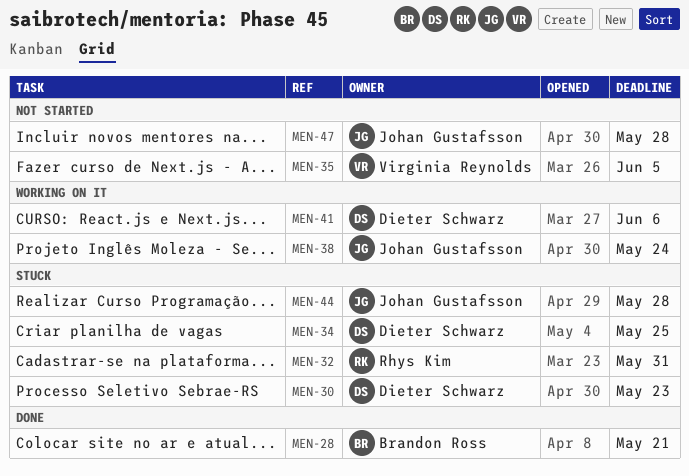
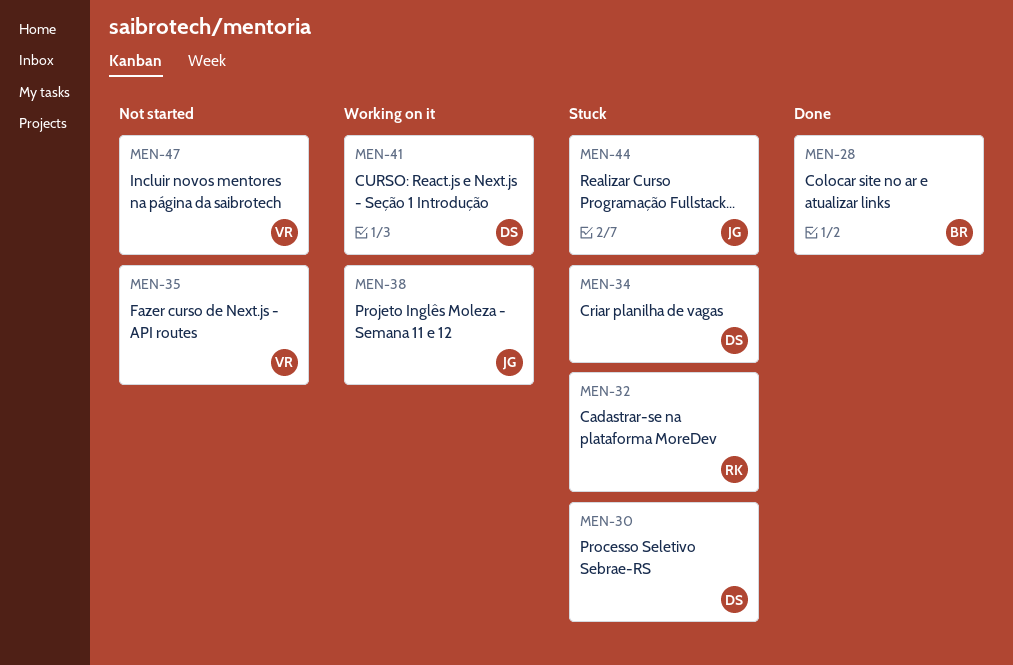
MEN-47, owner: Johan Gustafsson -> Virginia Reynolds

